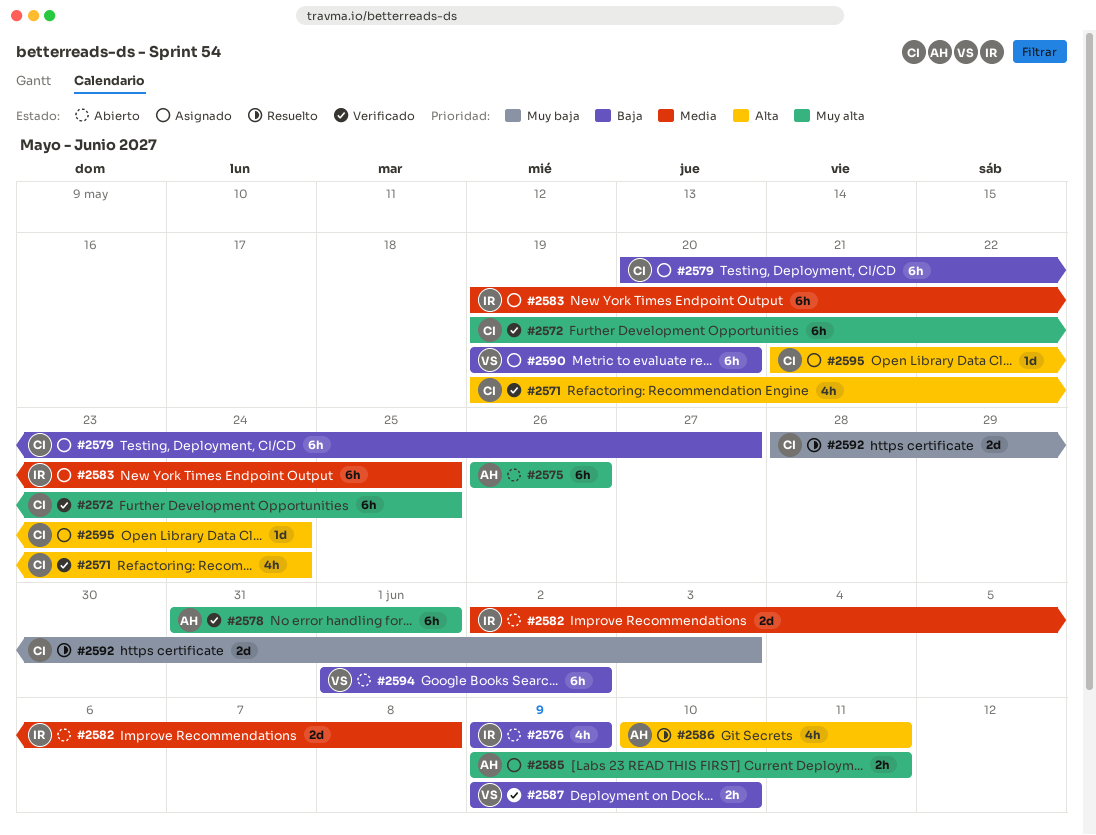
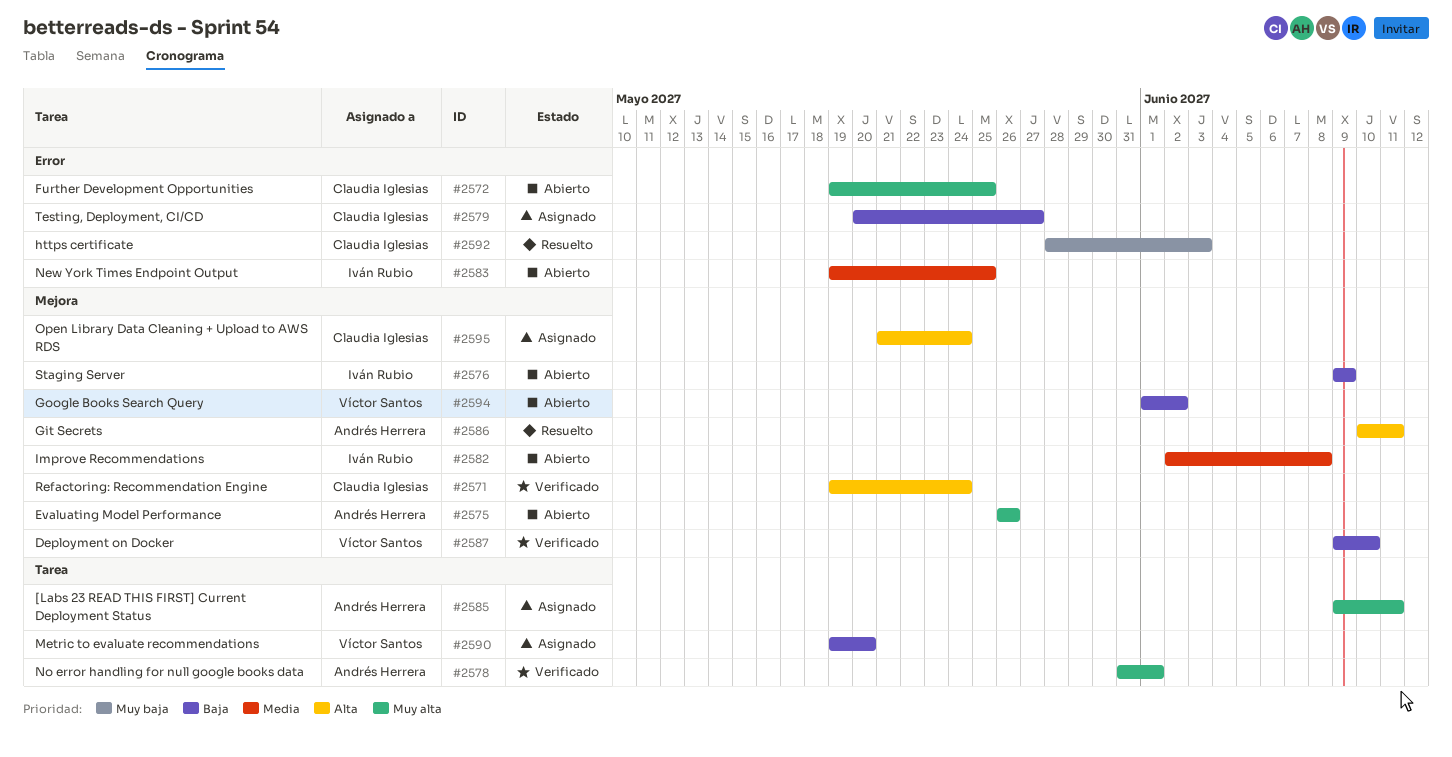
#2572, status: Verificado -> Abierto
#2583, status: Asignado -> Abierto

